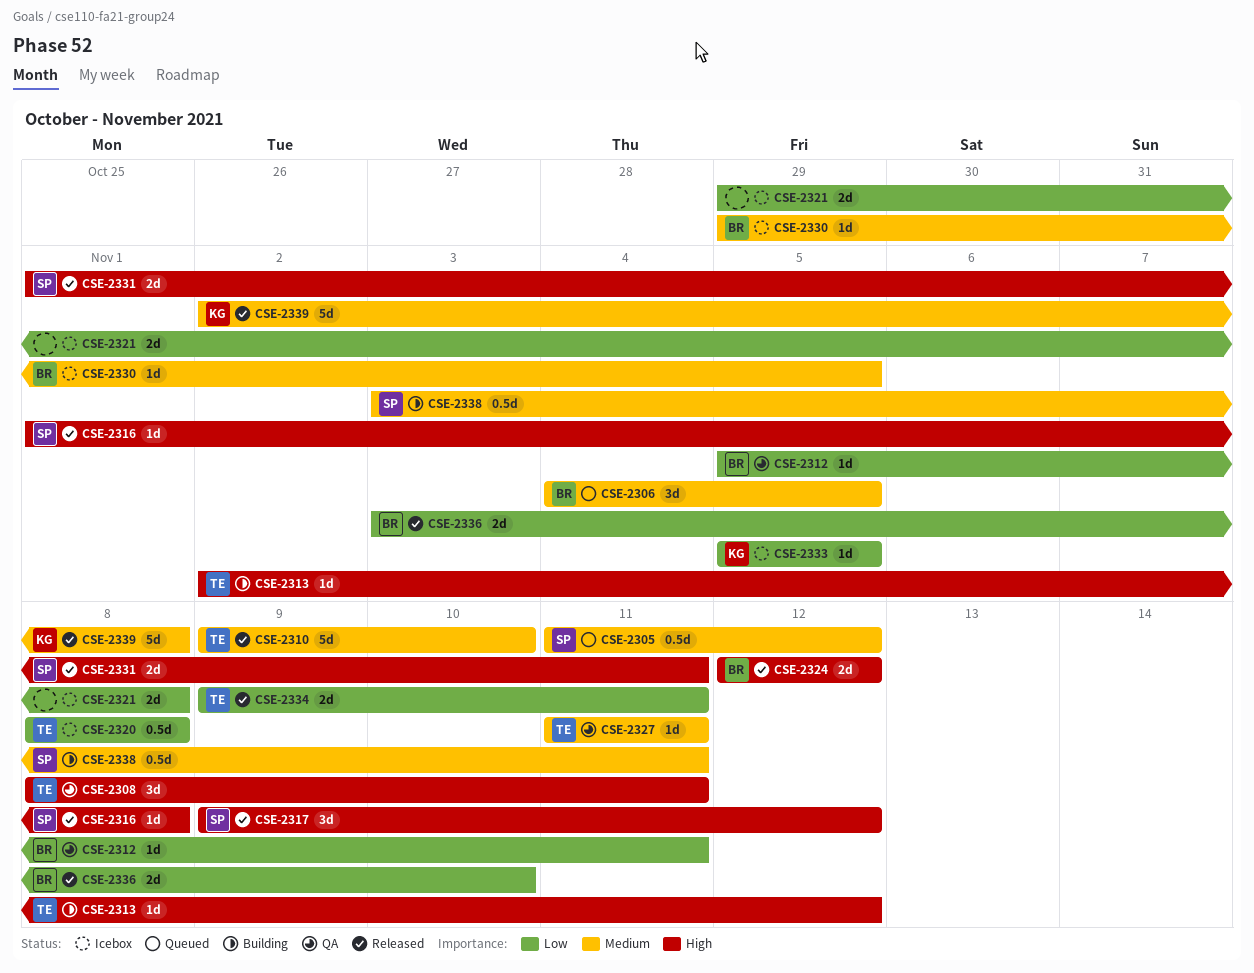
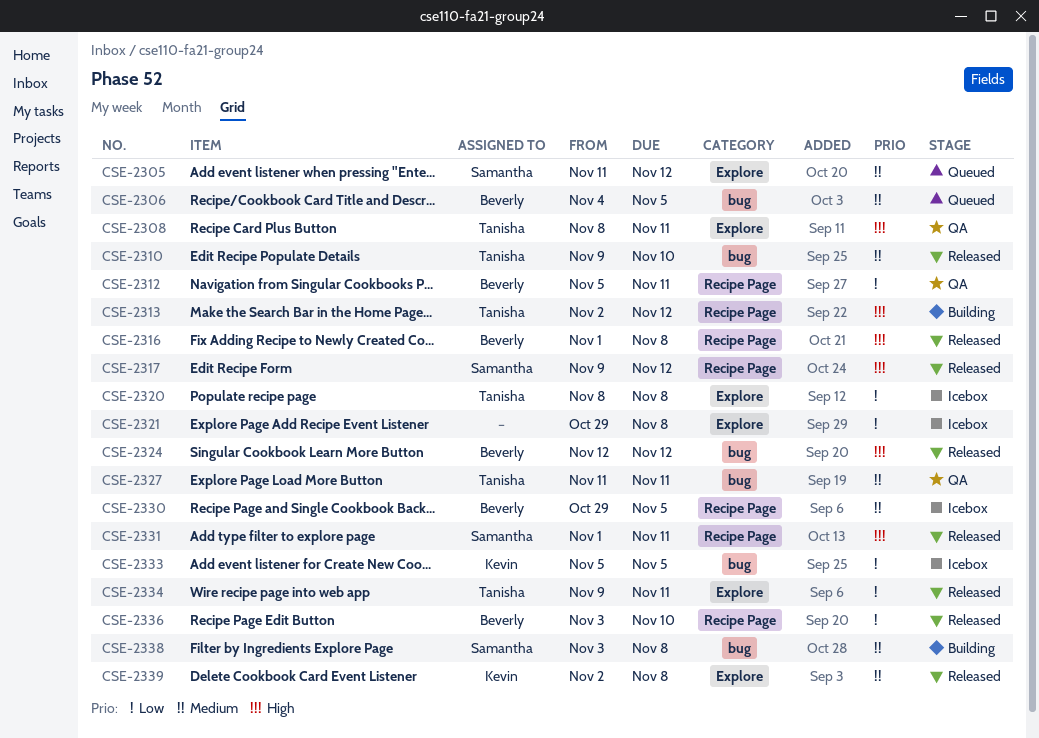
CSE-2316, owner: Samantha -> Beverly
CSE-2338, due: Nov 11 -> Nov 8

